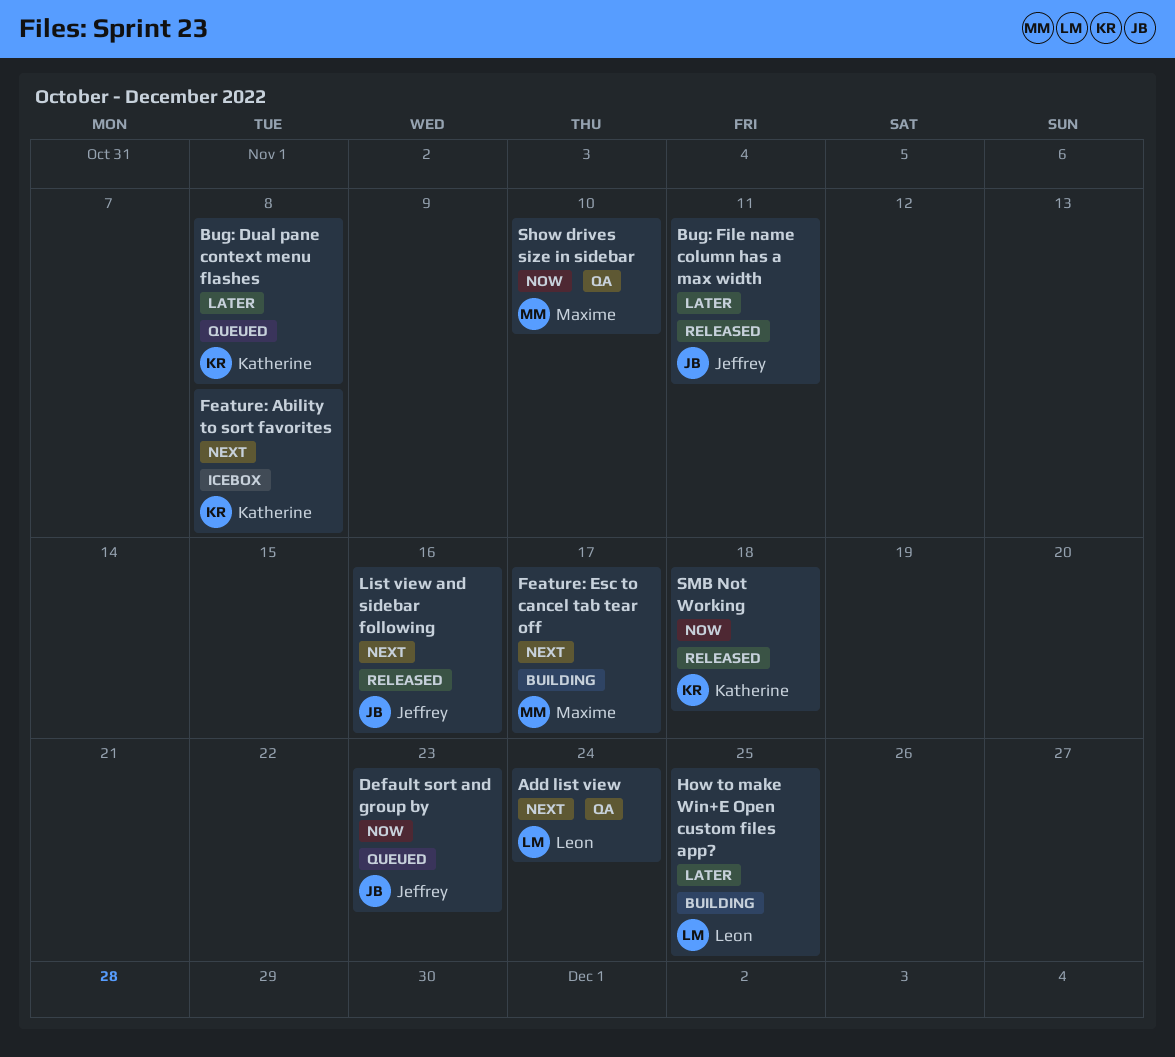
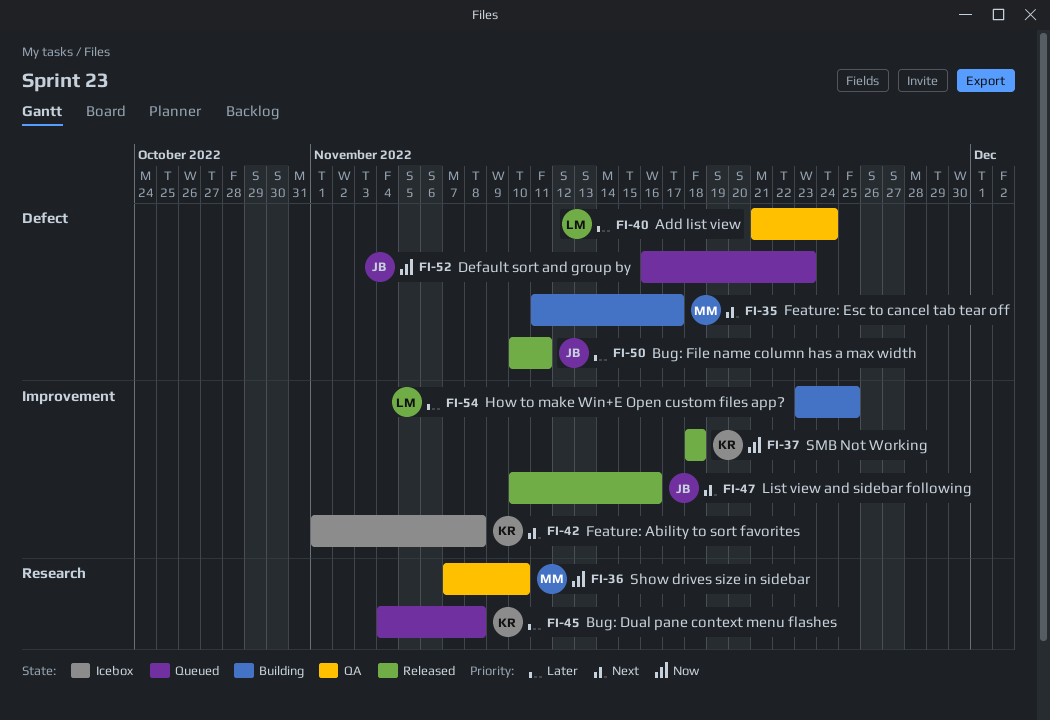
Add list view, priority: Next -> Later

